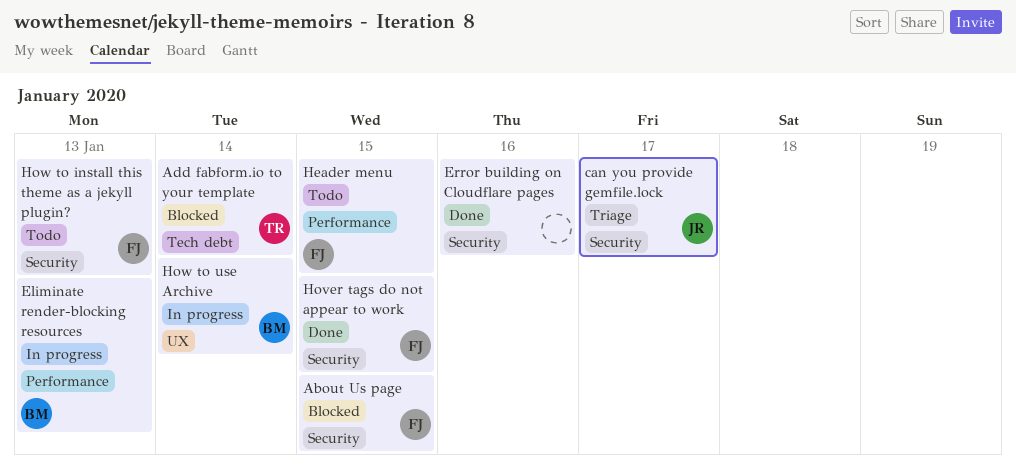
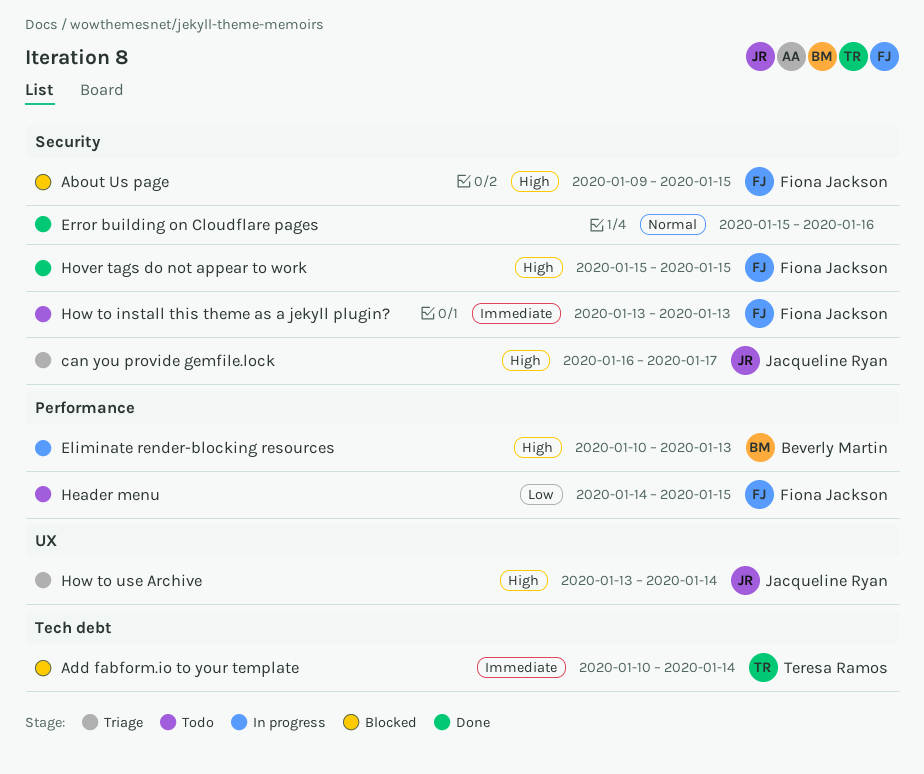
How to use Archive, status: In progress -> Triage
How to use Archive, owner: Beverly Martin -> Jacqueline Ryan

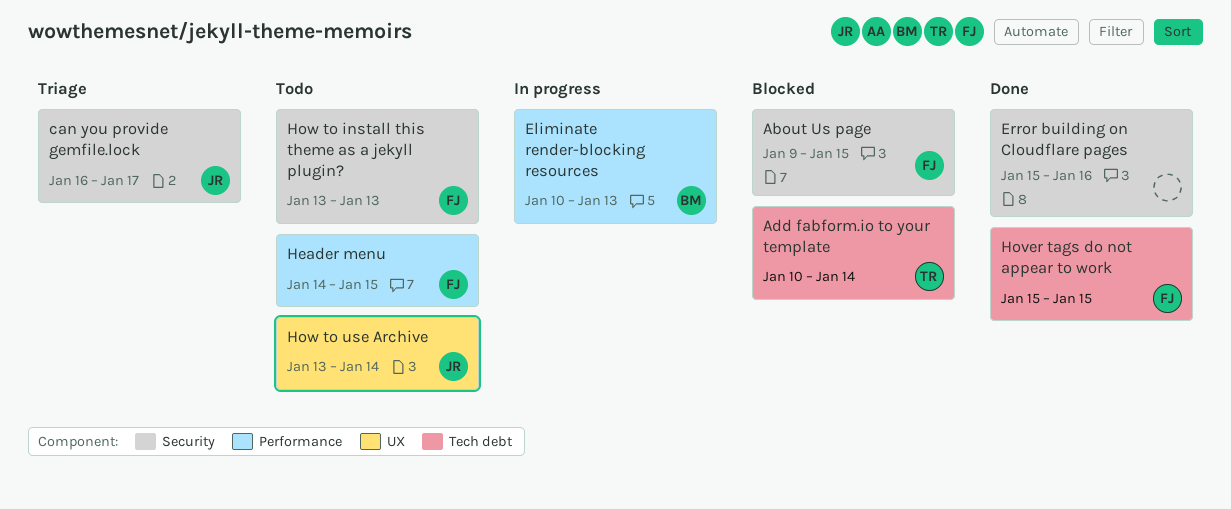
Hover tags do not appear to work, label: Security -> Tech debt
How to use Archive, status: Triage -> Todo

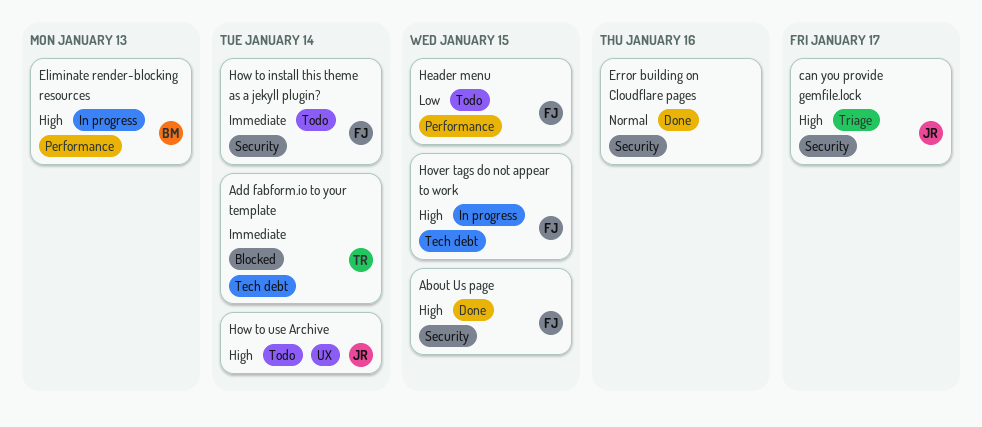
About Us page, status: Blocked -> Done
Hover tags do not appear to work, status: Done -> In progress
How to install this theme as a jekyll plugin?, due: Jan 13 -> Jan 14

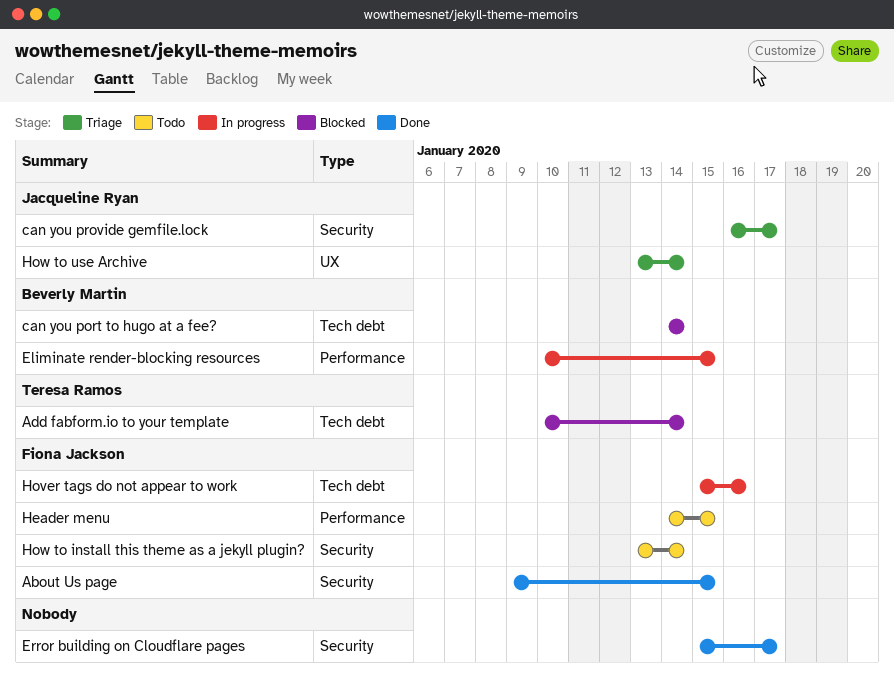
can you port to hugo at a fee?: none -> present
Eliminate render-blocking resources, due: Jan 13 -> Jan 15
Error building on Cloudflare pages, due: Jan 16 -> Jan 17
Hover tags do not appear to work, due: Jan 15 -> Jan 16
How to use Archive, status: Todo -> Triage

